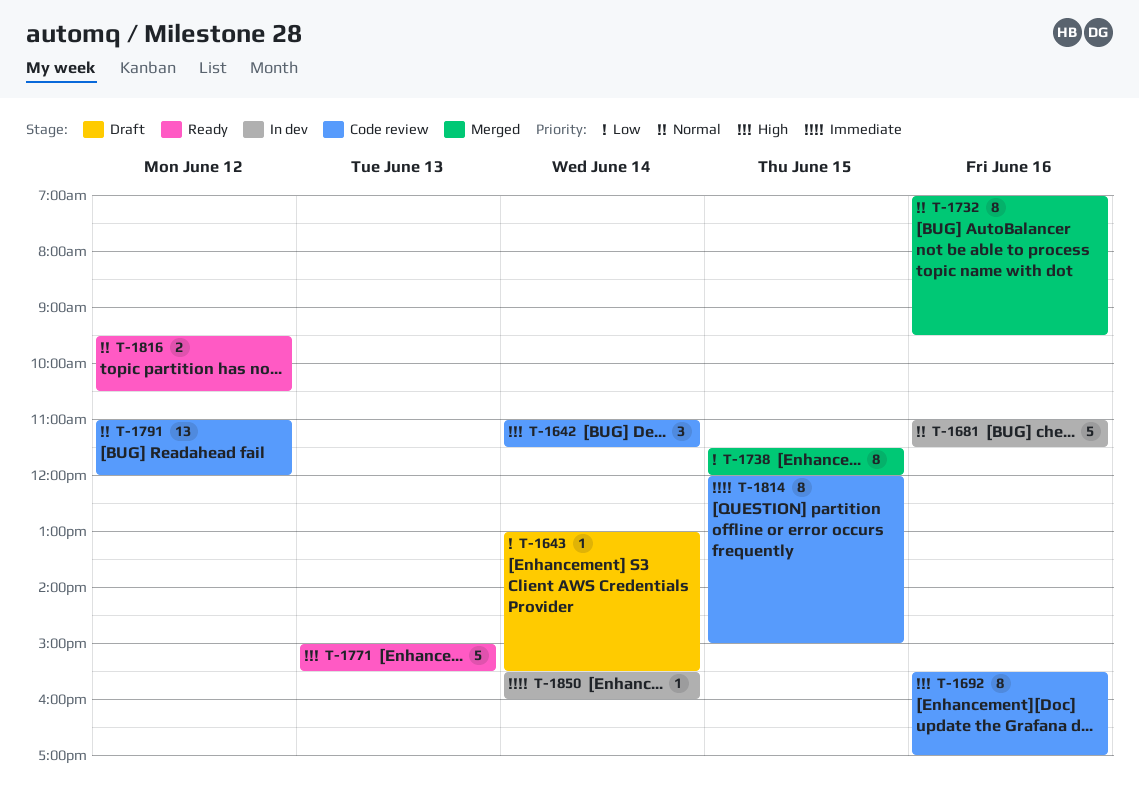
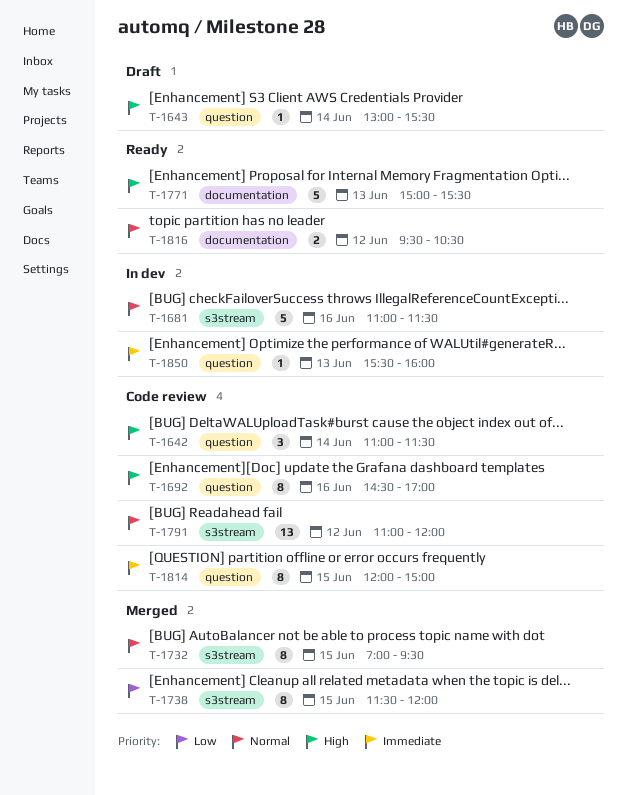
T-1643, priority: Low -> High
T-1692, begins: 15:30 -> 14:30
T-1732, day: Jun 16 -> Jun 15
T-1850, day: Jun 14 -> Jun 13

